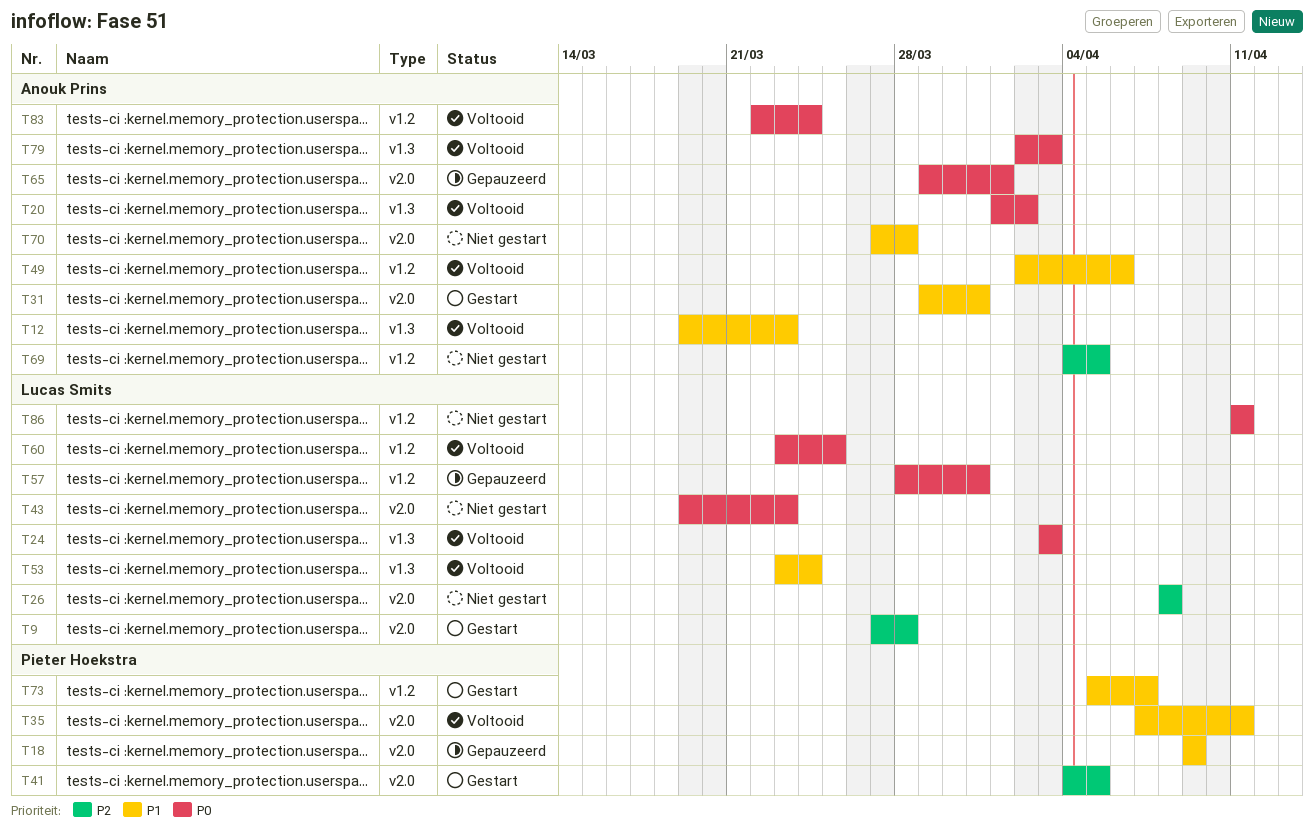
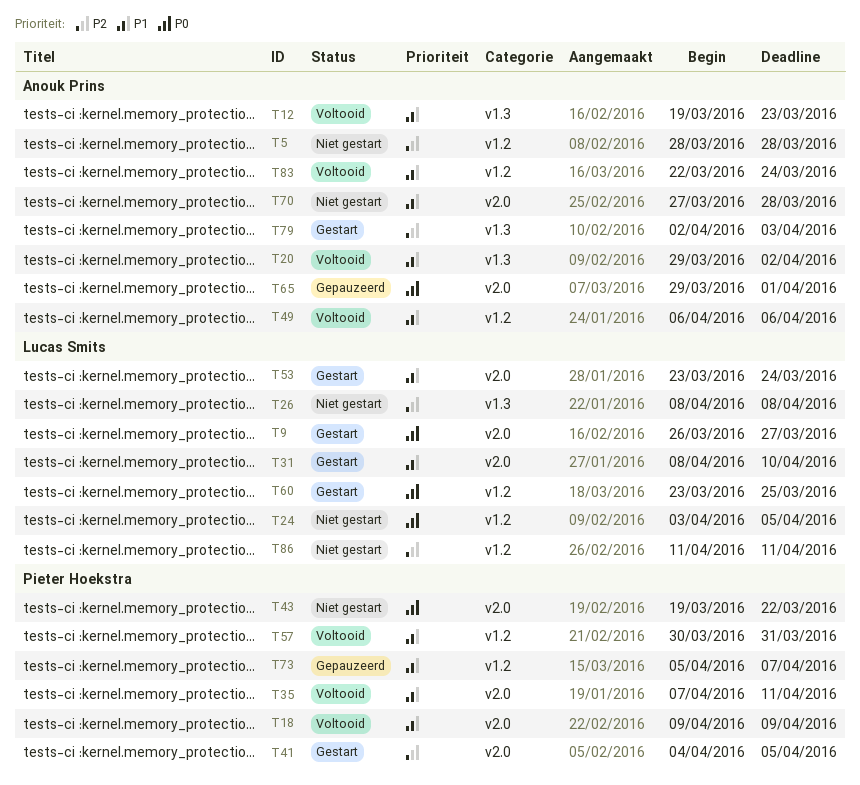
T5: none -> present
T9, priority: P2 -> P0
T9, start: Mar 27 -> Mar 26
T9, due: Mar 28 -> Mar 27
T18, status: Gepauzeerd -> Voltooid
T20, priority: P0 -> P1
T20, start: Apr 1 -> Mar 29
T24, status: Voltooid -> Niet gestart
T24, label: v1.3 -> v1.2
T24, due: Apr 3 -> Apr 5
T26, label: v2.0 -> v1.3
T31, owner: Anouk Prins -> Lucas Smits
T31, start: Mar 29 -> Apr 8
T31, due: Mar 31 -> Apr 10
T43, owner: Lucas Smits -> Pieter Hoekstra
T43, due: Mar 23 -> Mar 22
T49, start: Apr 2 -> Apr 6
T53, status: Voltooid -> Gestart
T53, label: v1.3 -> v2.0
T57, status: Gepauzeerd -> Voltooid
T57, owner: Lucas Smits -> Pieter Hoekstra
T57, priority: P0 -> P1
T57, start: Mar 28 -> Mar 30
T60, status: Voltooid -> Gestart
T69: present -> none
T73, status: Gestart -> Gepauzeerd
T79, status: Voltooid -> Gestart
T79, priority: P0 -> P2
T83, priority: P0 -> P1
T86, priority: P0 -> P2

